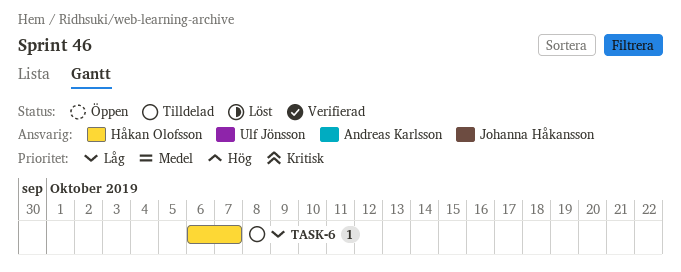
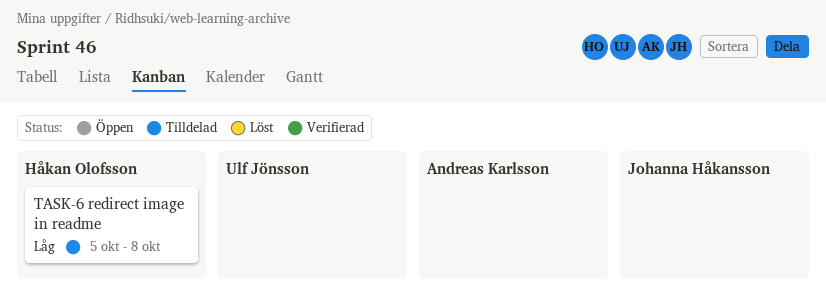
TASK-6, start: Oct 6 -> Oct 5
TASK-6, due: Oct 7 -> Oct 8

